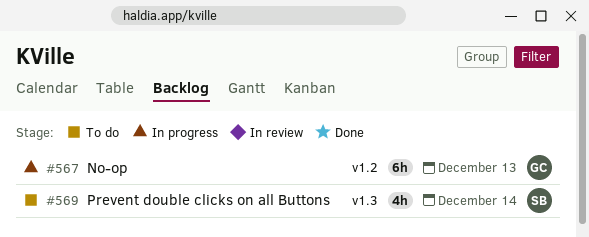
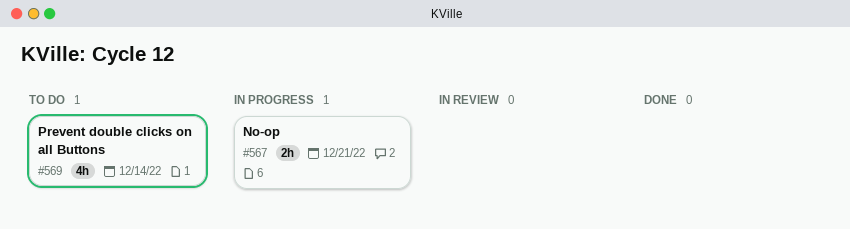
#567, estimate: 6h -> 2h
#567, due: Dec 13 -> Dec 21

